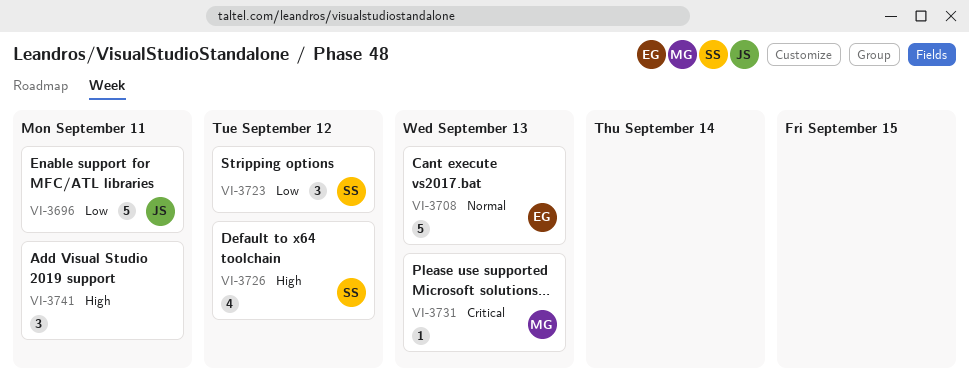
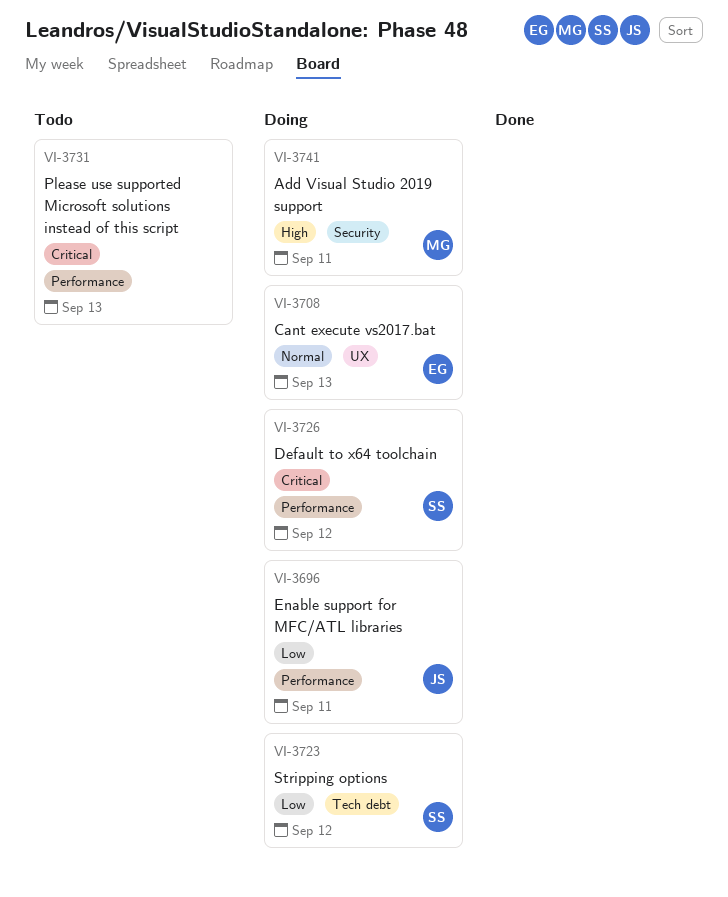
VI-3726, priority: High -> Critical
VI-3731, owner: MG -> none
VI-3741, owner: none -> MG

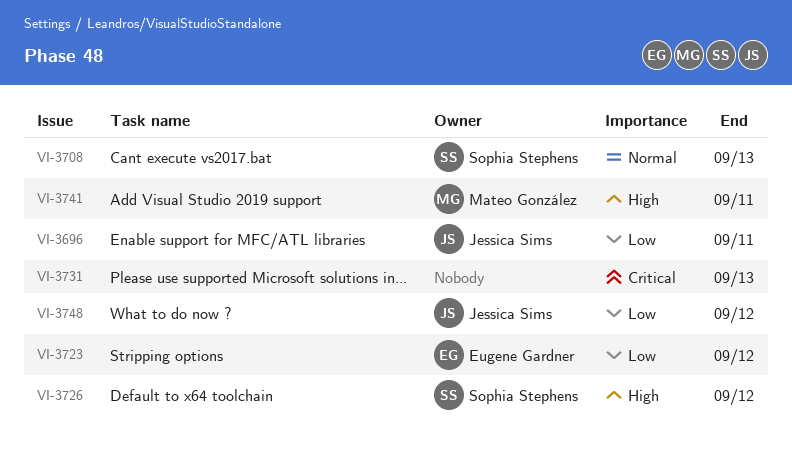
VI-3708, owner: Eugene Gardner -> Sophia Stephens
VI-3723, owner: Sophia Stephens -> Eugene Gardner
VI-3726, priority: Critical -> High
VI-3748: none -> present

